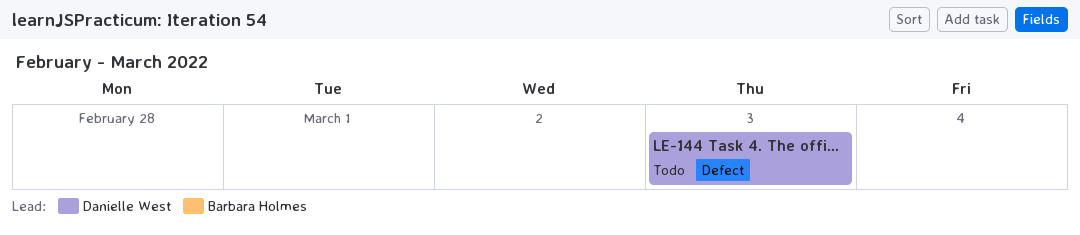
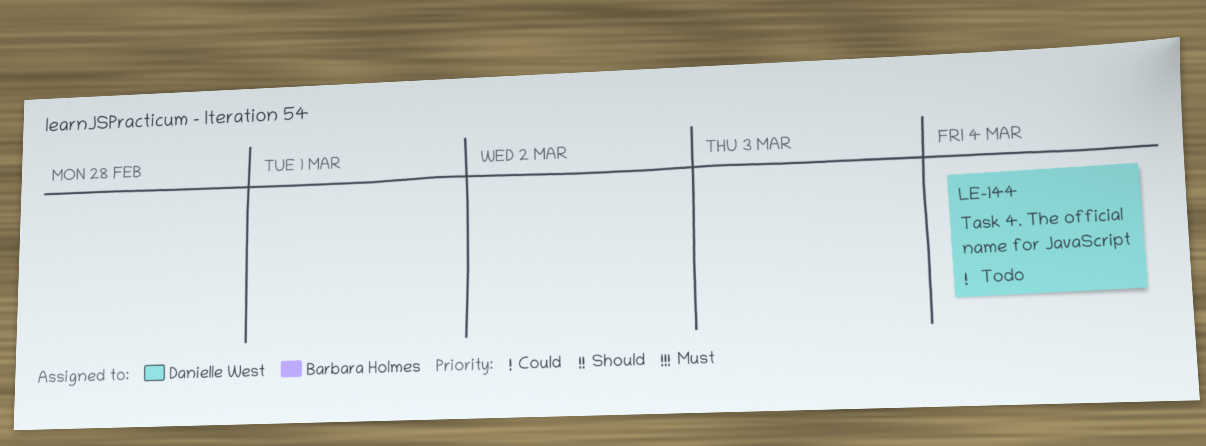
LE-144, due: Mar 3 -> Mar 4

